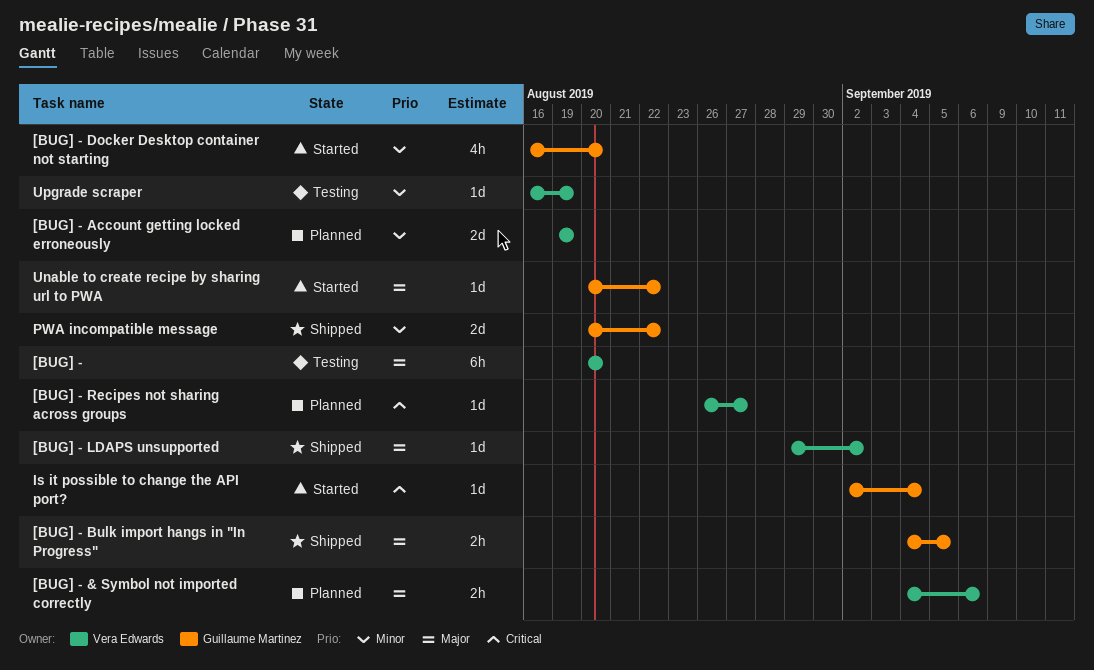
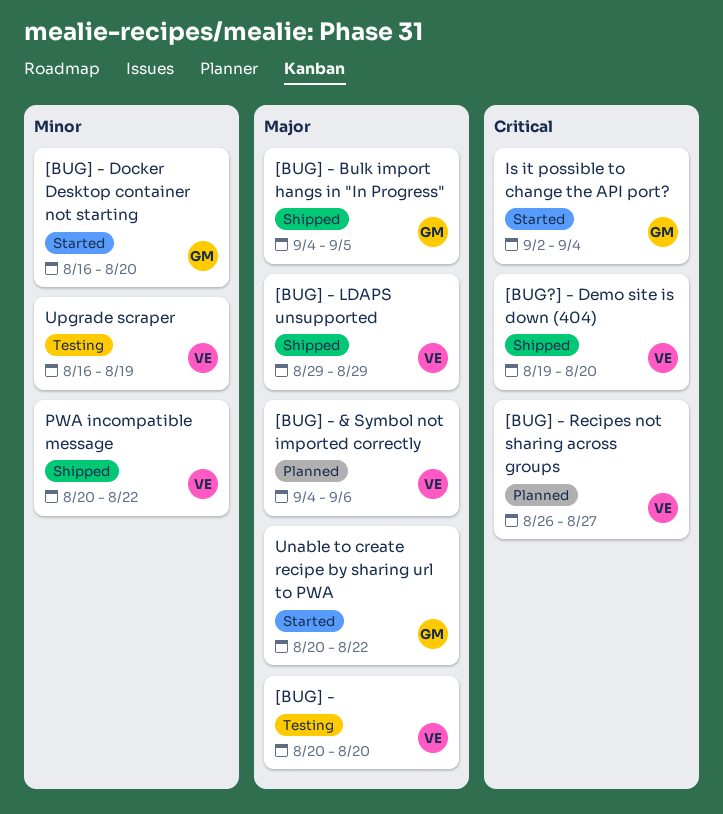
[BUG?] - Demo site is down (404): none -> present
[BUG] - Account getting locked erroneously: present -> none
[BUG] - LDAPS unsupported, due: Sep 2 -> Aug 29
PWA incompatible message, owner: Guillaume Martinez -> Vera Edwards

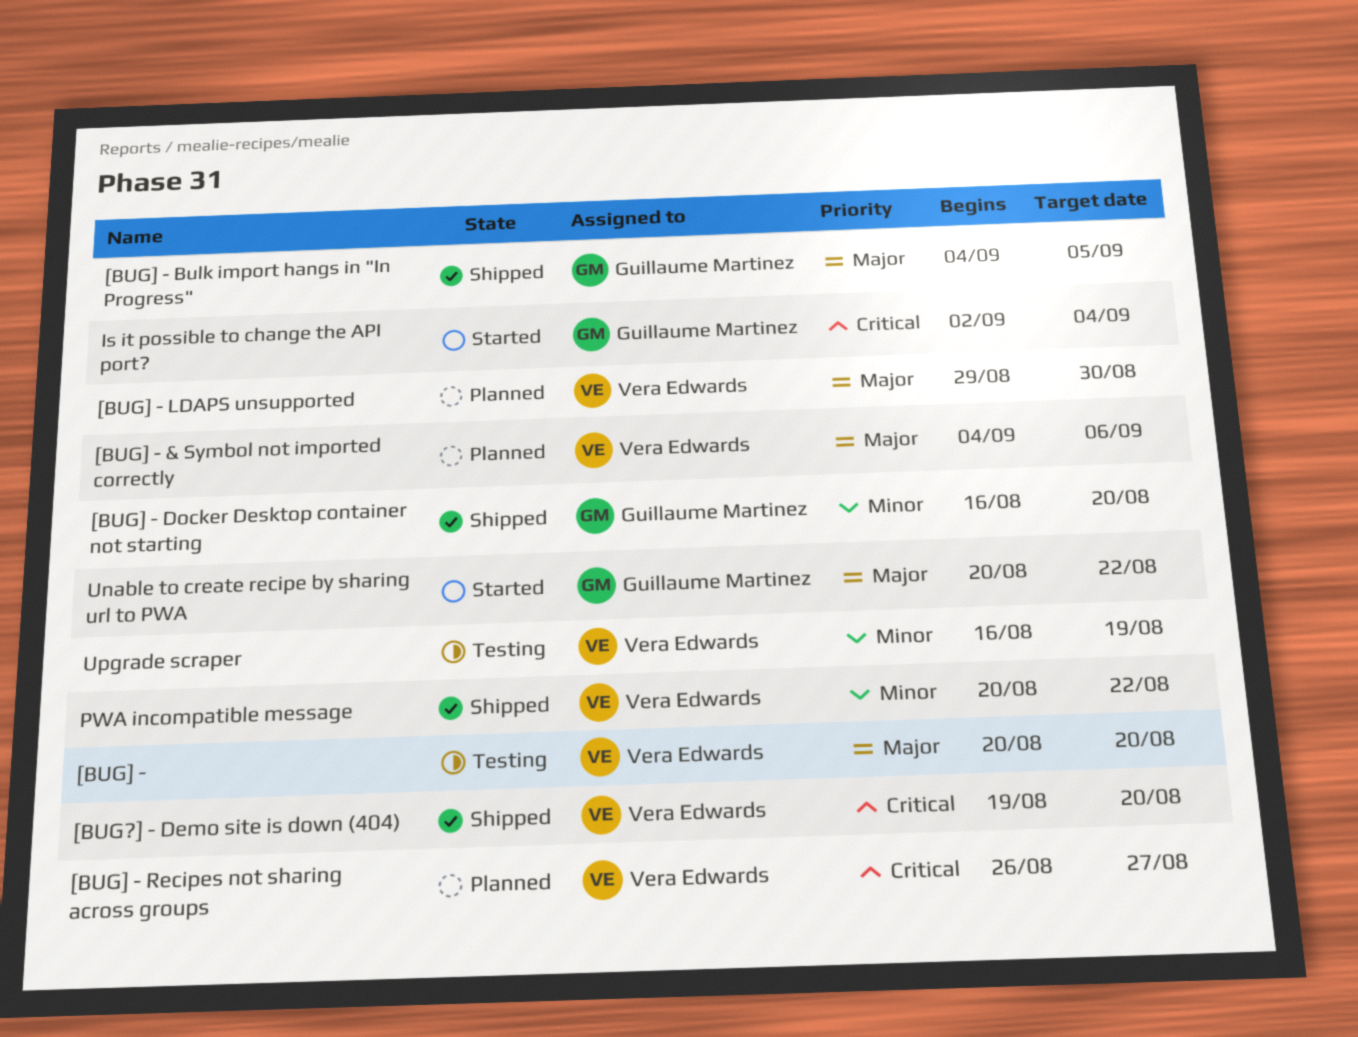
[BUG] - Docker Desktop container not starting, status: Started -> Shipped
[BUG] - LDAPS unsupported, status: Shipped -> Planned
[BUG] - LDAPS unsupported, due: Aug 29 -> Aug 30

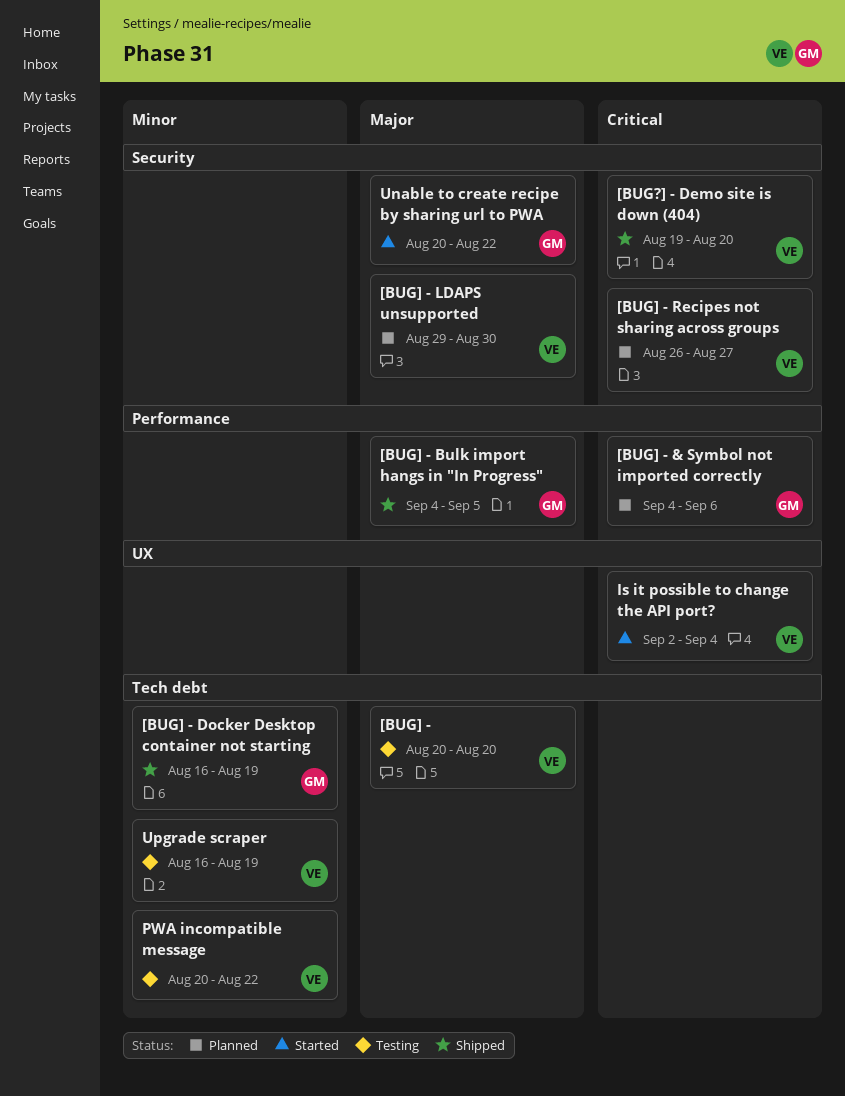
[BUG] - & Symbol not imported correctly, owner: Vera Edwards -> Guillaume Martinez
[BUG] - & Symbol not imported correctly, priority: Major -> Critical
[BUG] - Docker Desktop container not starting, due: Aug 20 -> Aug 19
Is it possible to change the API port?, owner: Guillaume Martinez -> Vera Edwards
PWA incompatible message, status: Shipped -> Testing

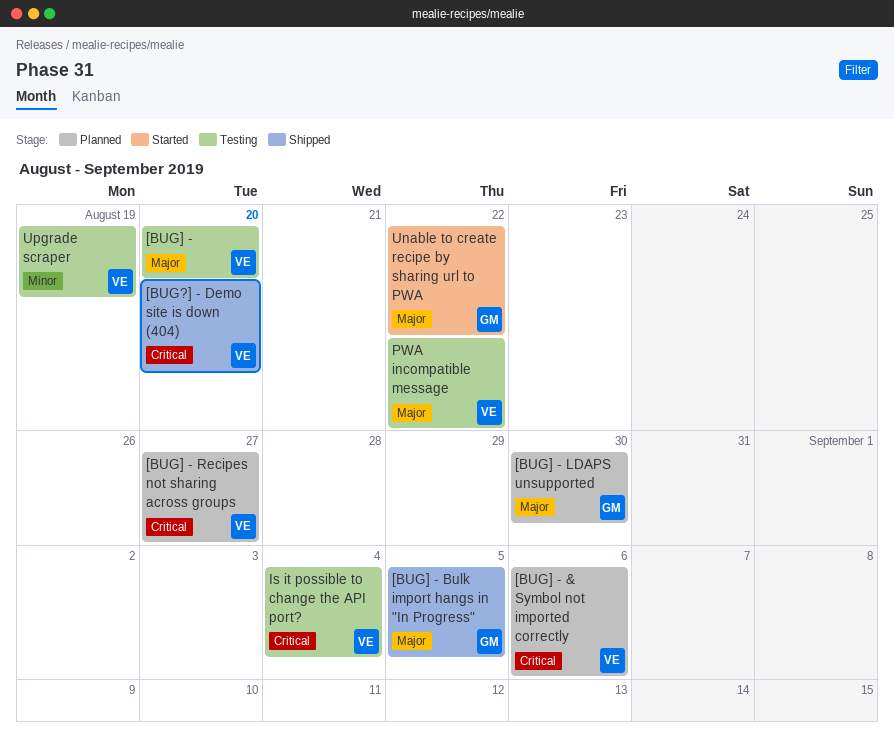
[BUG] - & Symbol not imported correctly, owner: GM -> VE
[BUG] - Docker Desktop container not starting: present -> none
[BUG] - LDAPS unsupported, owner: VE -> GM
Is it possible to change the API port?, status: Started -> Testing
PWA incompatible message, priority: Minor -> Major

